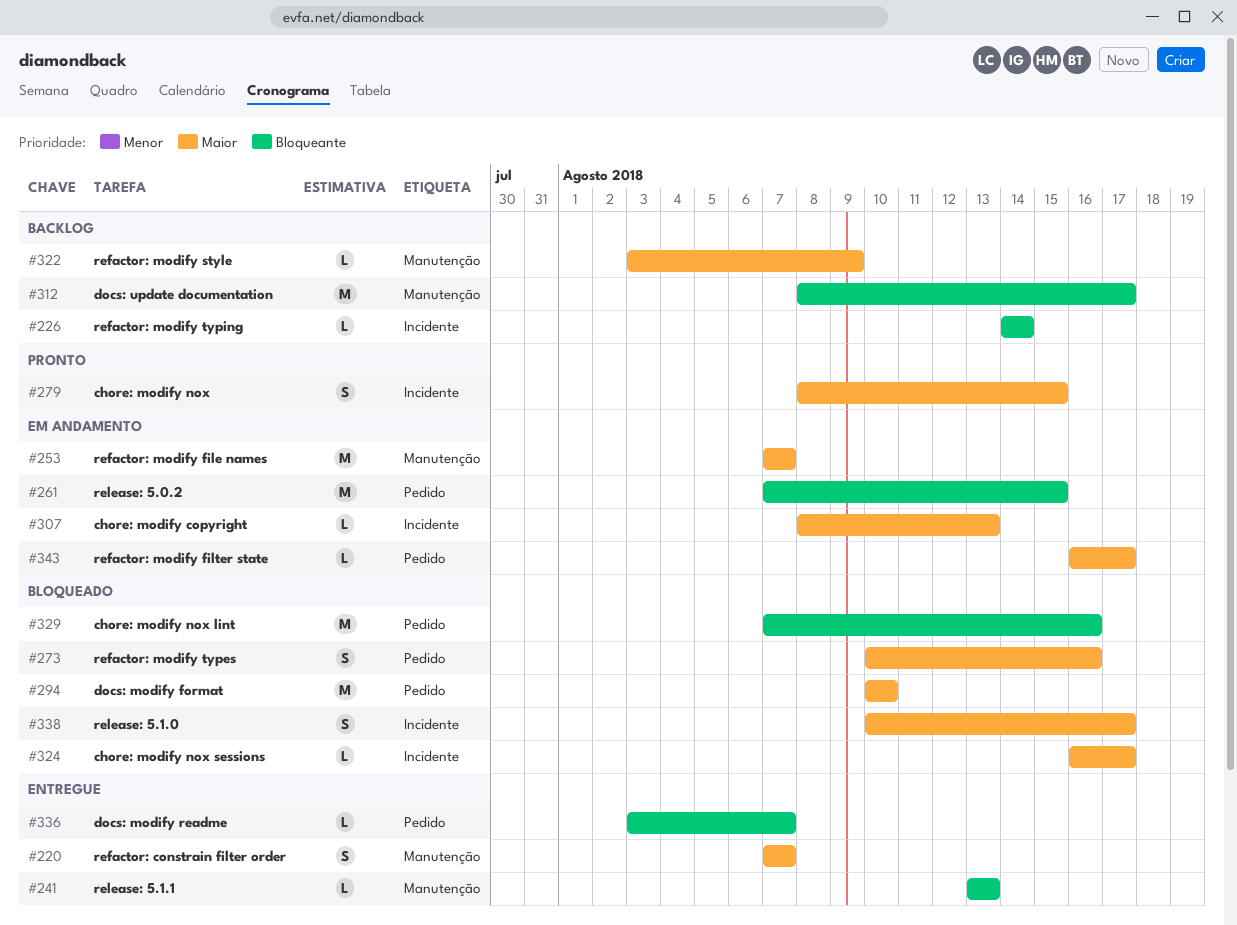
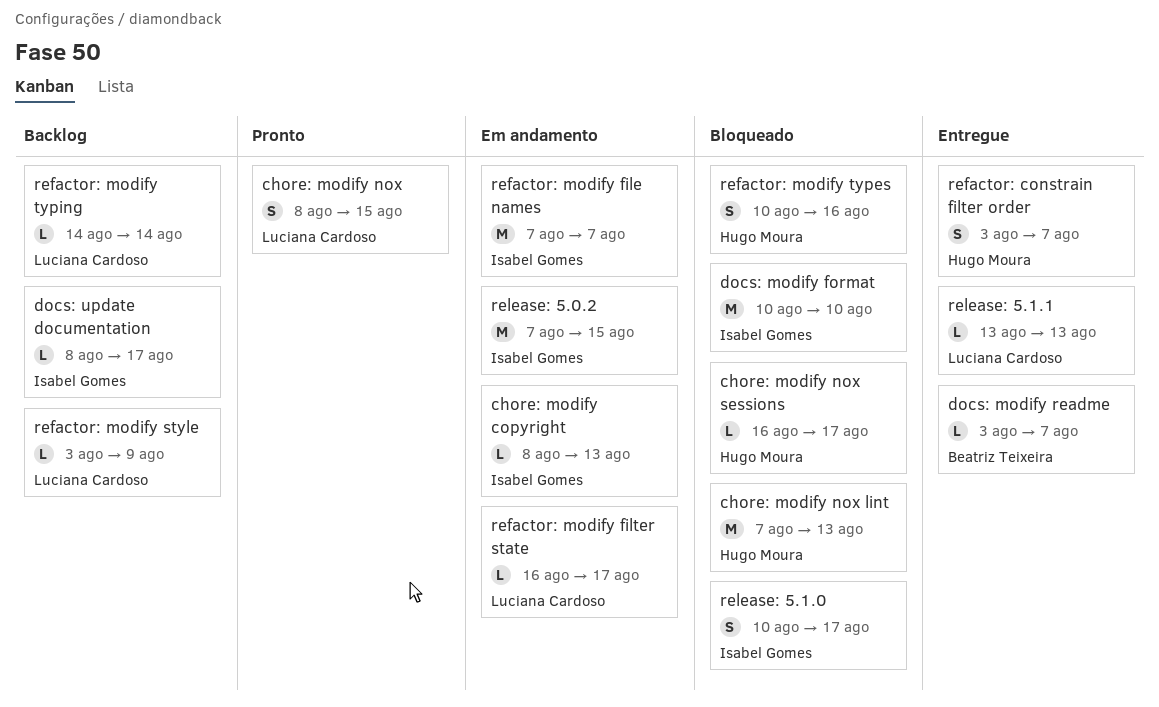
chore: modify nox lint, due: Aug 16 -> Aug 13
docs: update documentation, estimate: M -> L
refactor: constrain filter order, start: Aug 7 -> Aug 3

